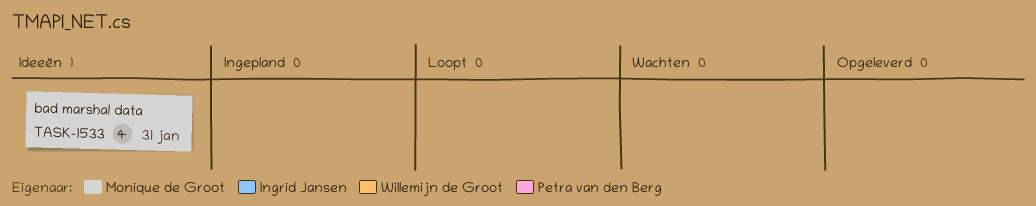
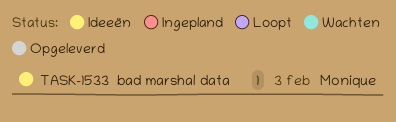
TASK-1533, estimate: 4 -> 1
TASK-1533, due: Jan 31 -> Feb 3

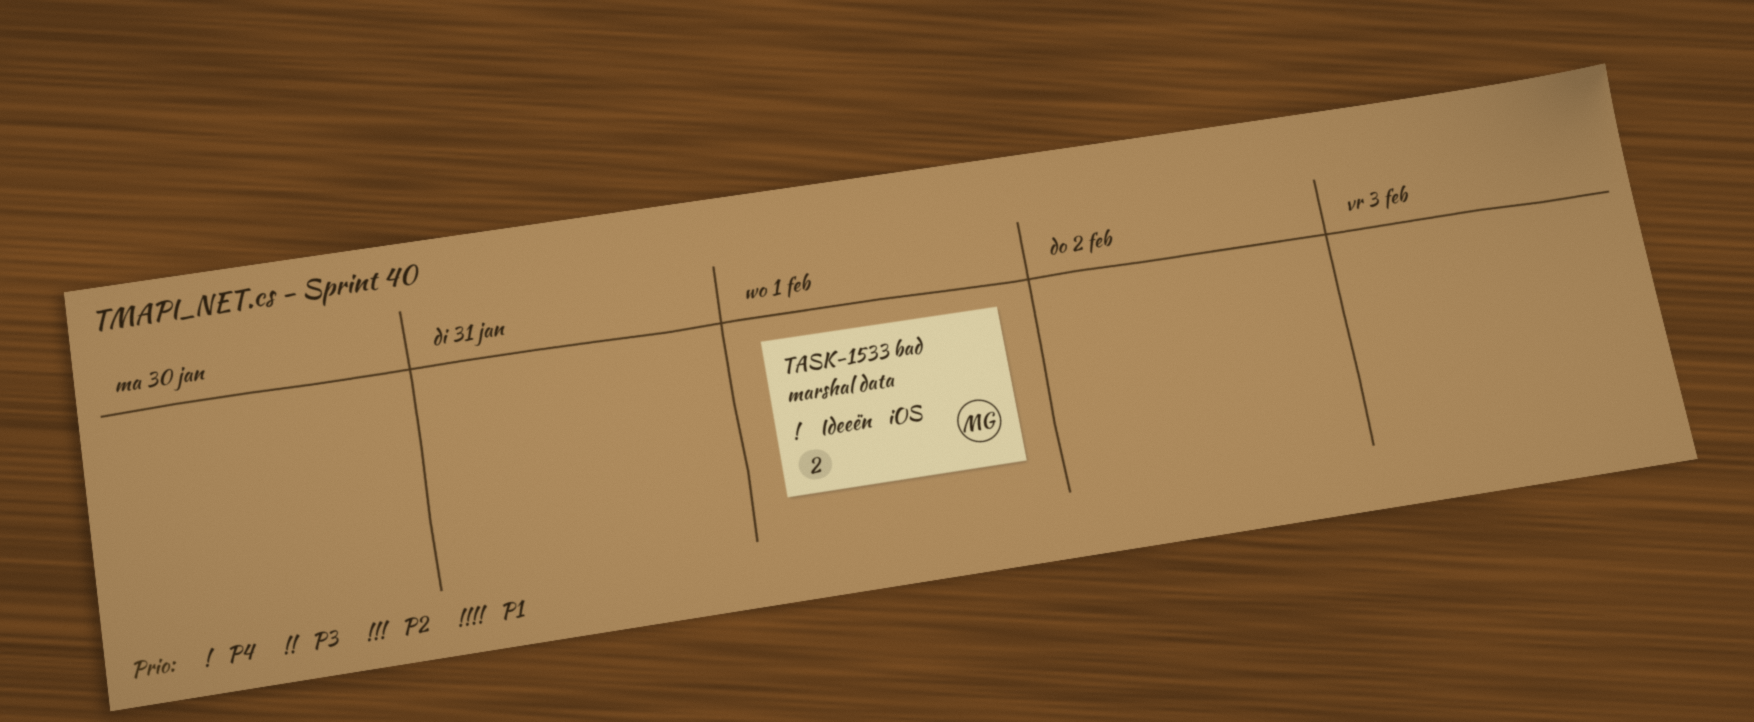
TASK-1533, estimate: 1 -> 2
TASK-1533, due: Feb 3 -> Feb 1

